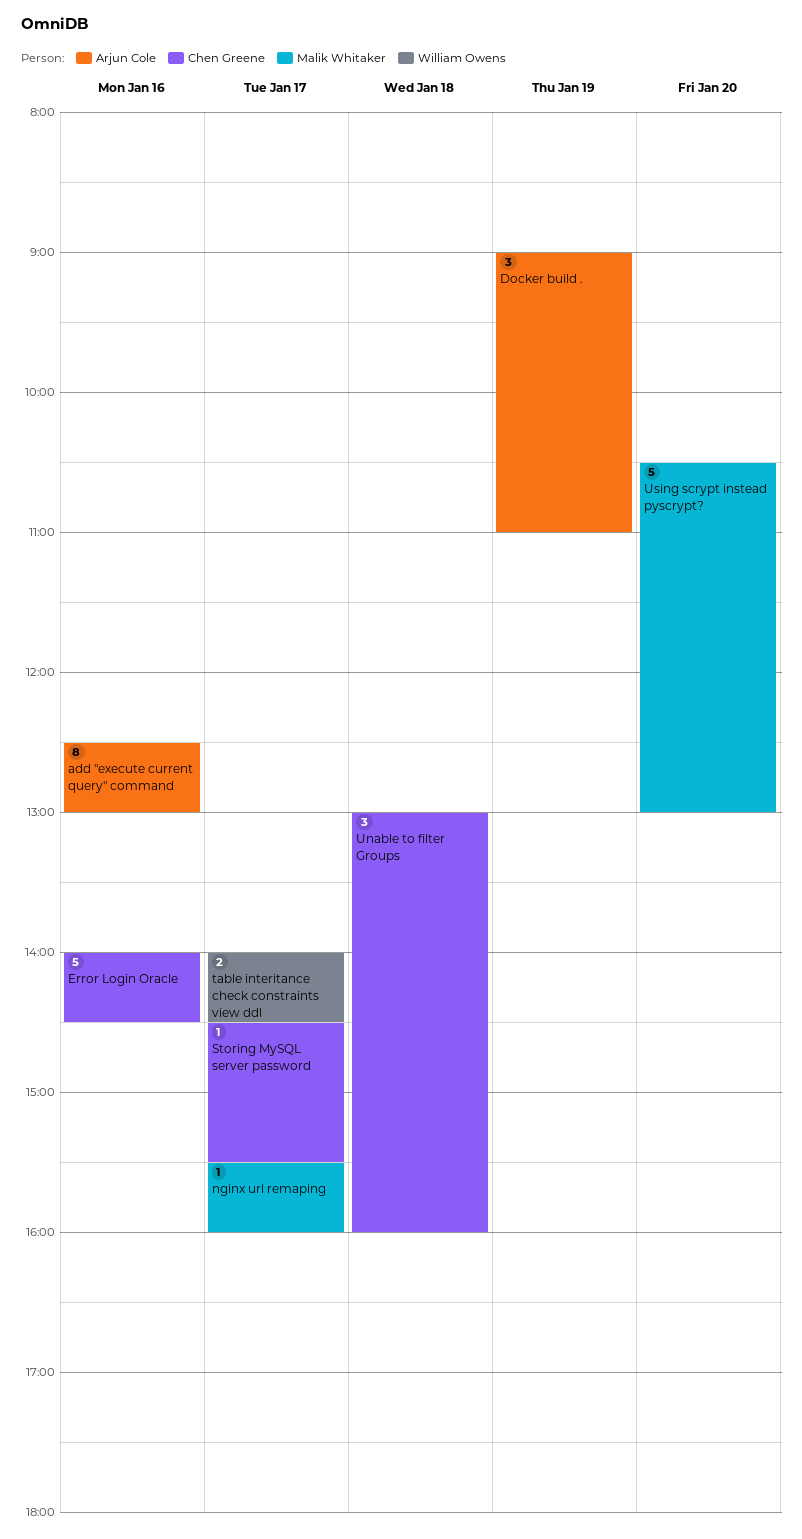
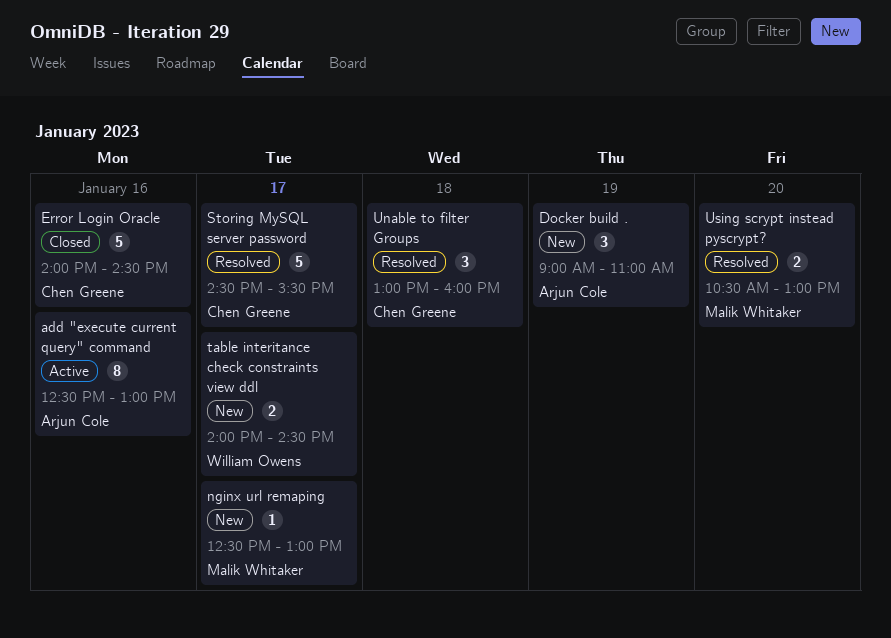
nginx url remaping, begins: 15:30 -> 12:30
nginx url remaping, ends: 16:00 -> 13:00
Storing MySQL server password, estimate: 1 -> 5
Using scrypt instead pyscrypt?, estimate: 5 -> 2

